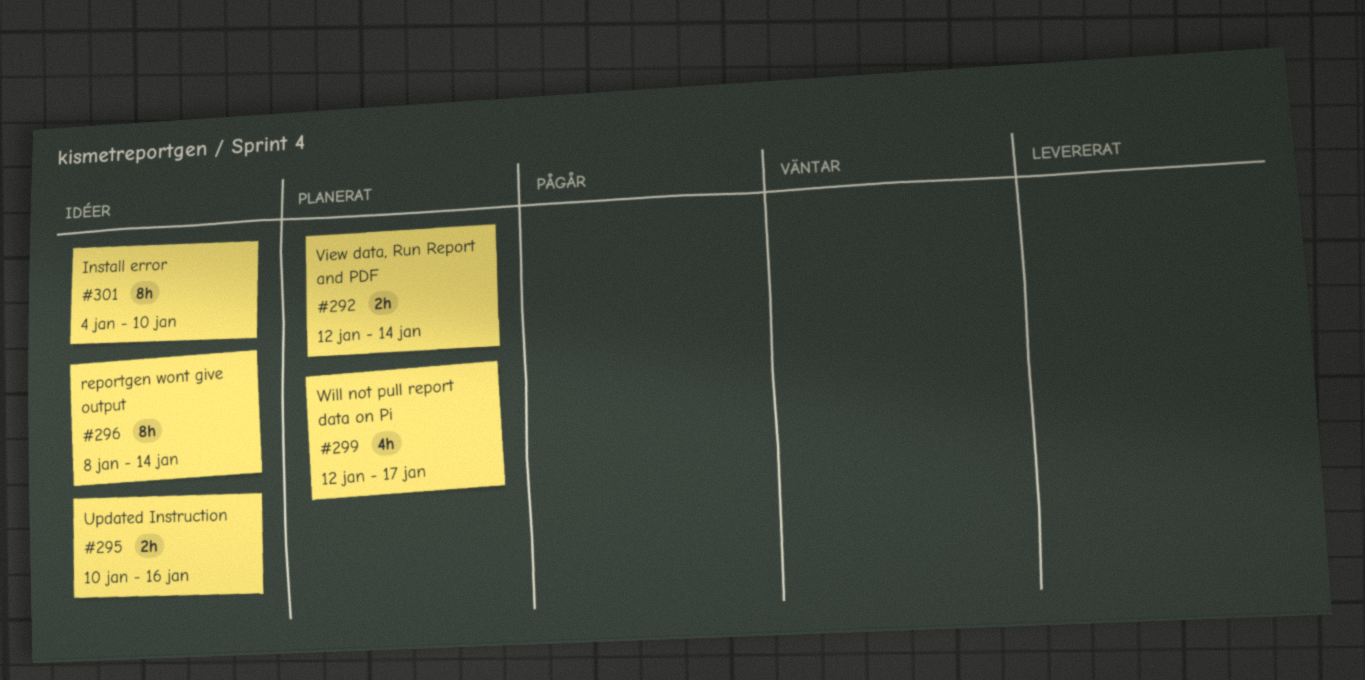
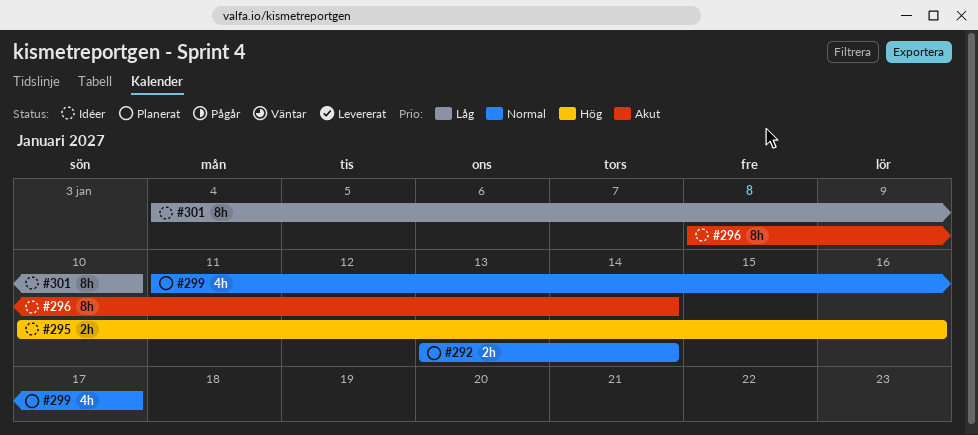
#292, start: Jan 12 -> Jan 13
#299, start: Jan 12 -> Jan 11

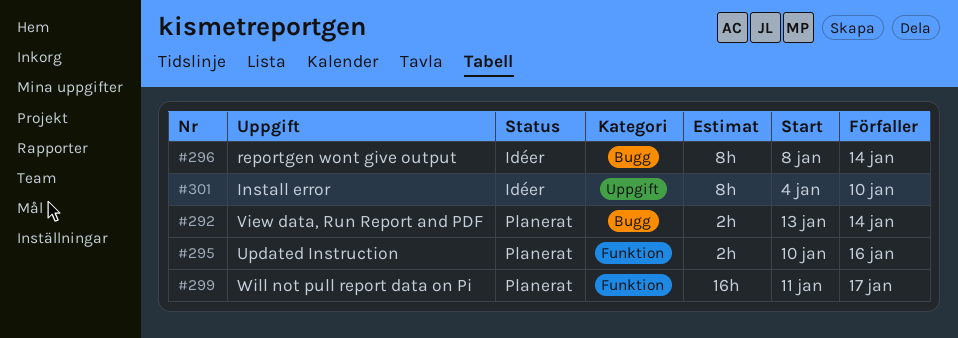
#295, status: Idéer -> Planerat
#299, estimate: 4h -> 16h

